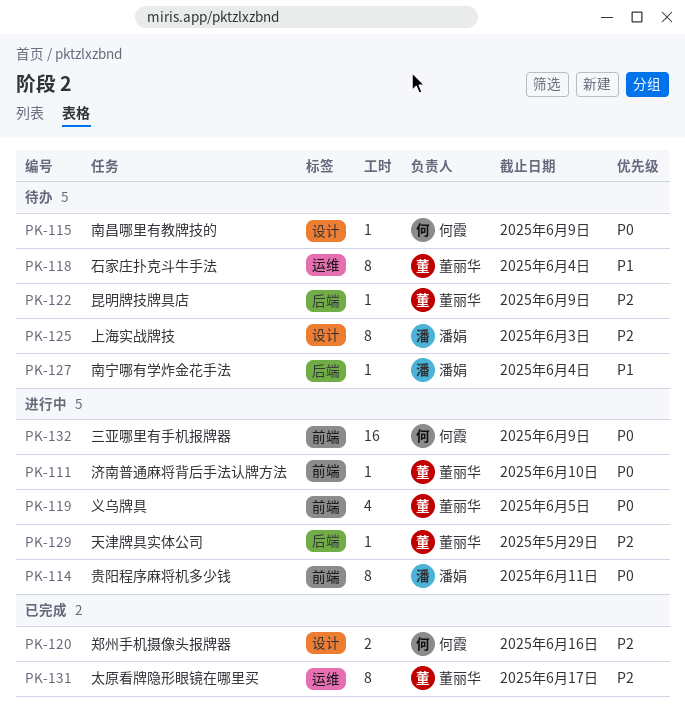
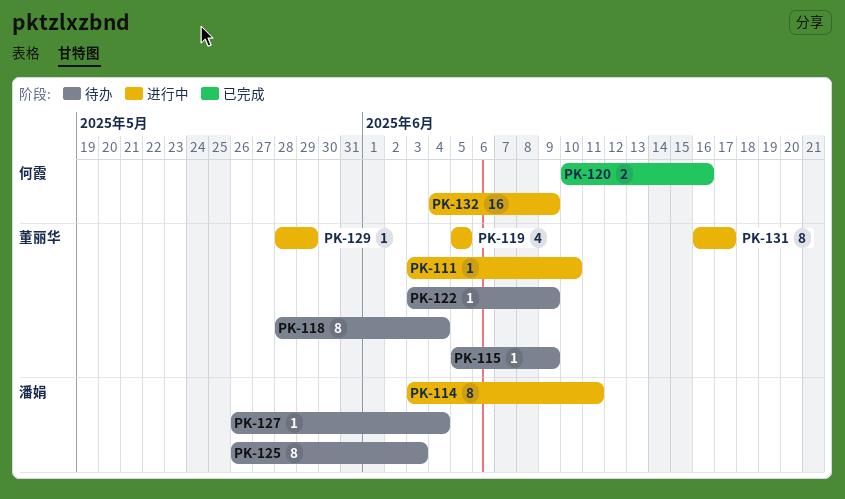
PK-115, owner: 何霞 -> 董丽华
PK-131, status: 已完成 -> 进行中

